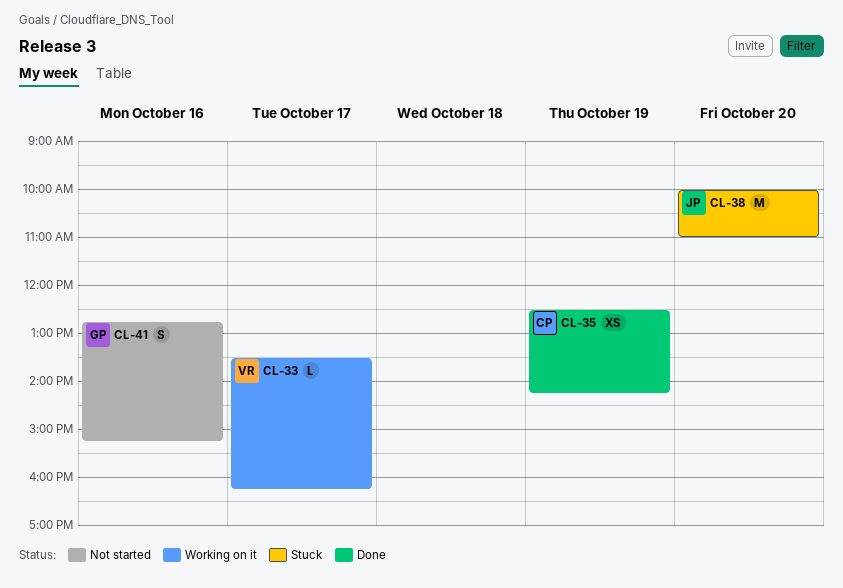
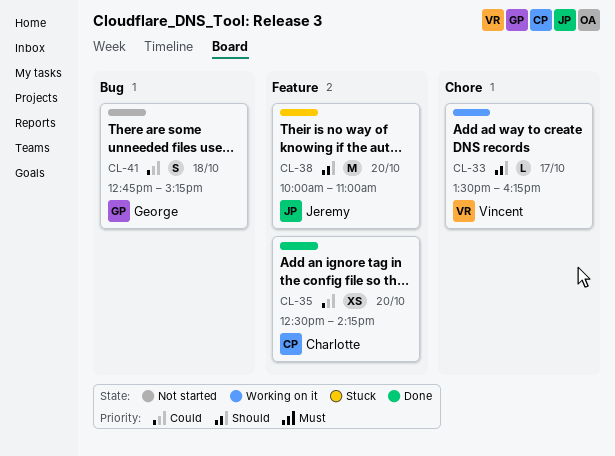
CL-35, day: Oct 19 -> Oct 20
CL-41, day: Oct 16 -> Oct 18

